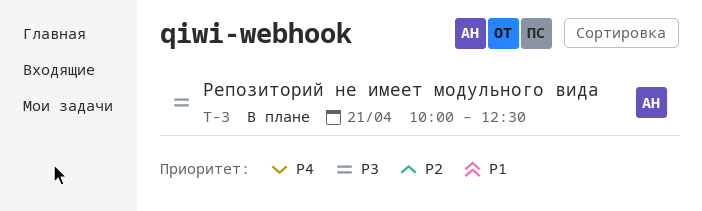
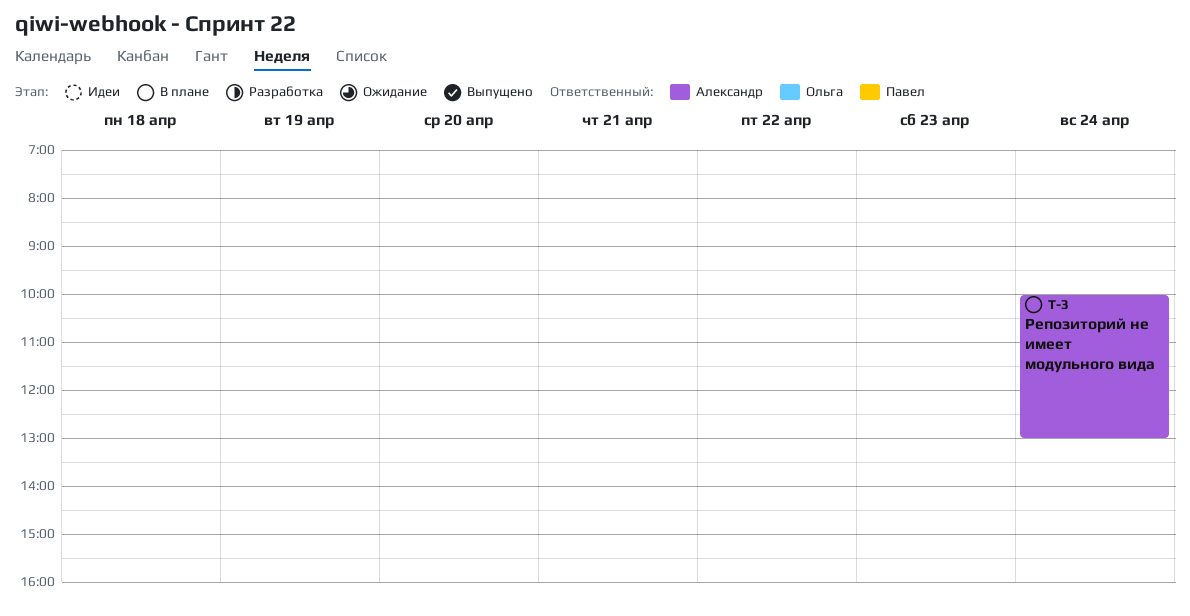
T-3, day: Apr 21 -> Apr 24
T-3, ends: 12:30 -> 13:00

